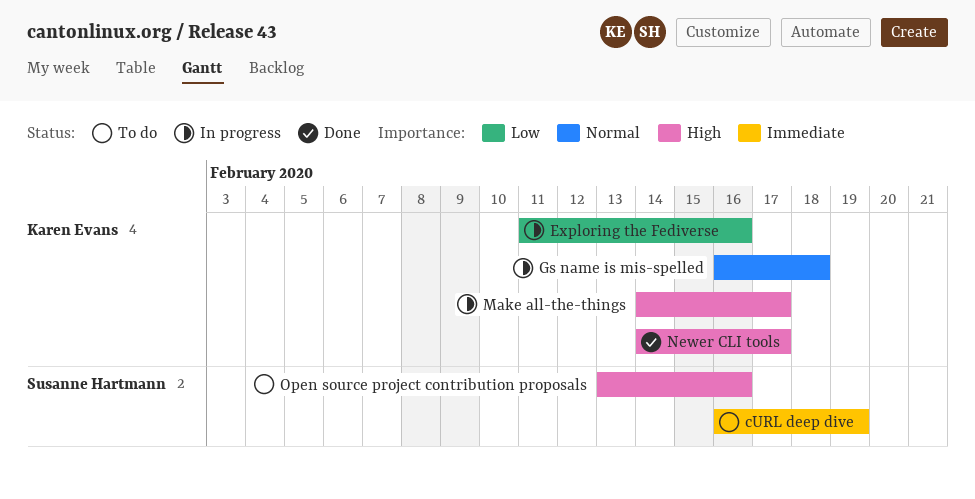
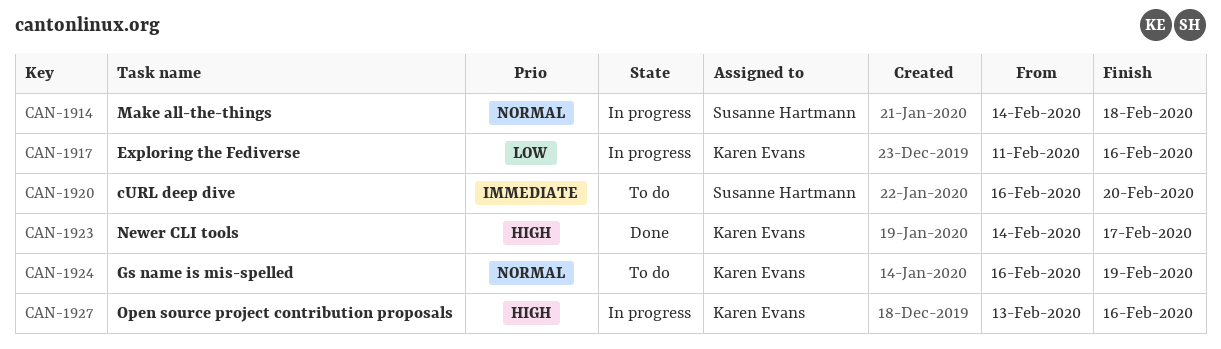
cURL deep dive, due: Feb 19 -> Feb 20
Gs name is mis-spelled, status: In progress -> To do
Gs name is mis-spelled, due: Feb 18 -> Feb 19
Make all-the-things, owner: Karen Evans -> Susanne Hartmann
Make all-the-things, priority: High -> Normal
Make all-the-things, due: Feb 17 -> Feb 18
Open source project contribution proposals, status: To do -> In progress
Open source project contribution proposals, owner: Susanne Hartmann -> Karen Evans

